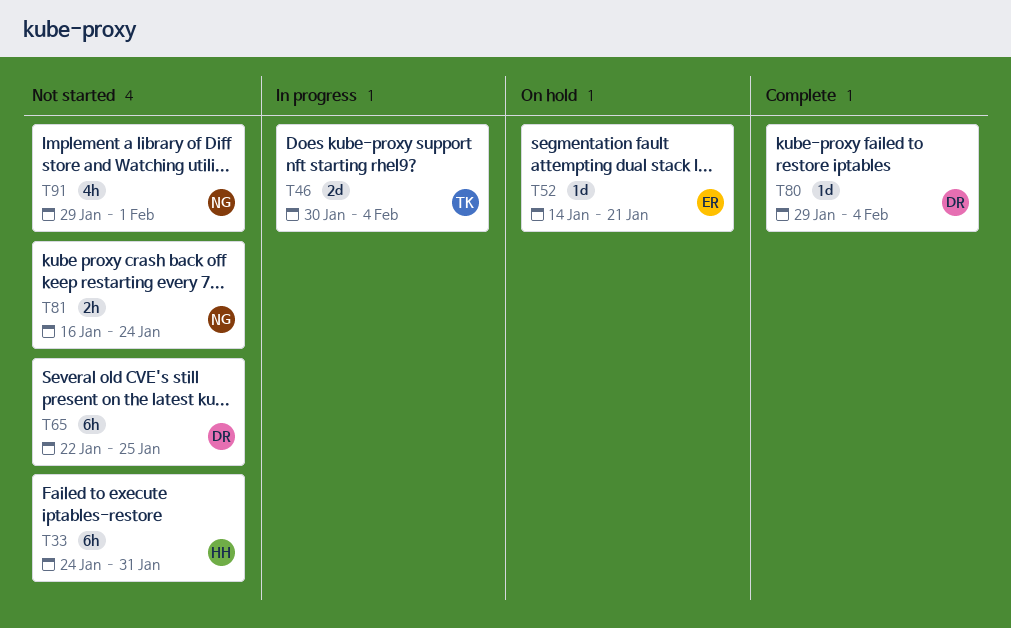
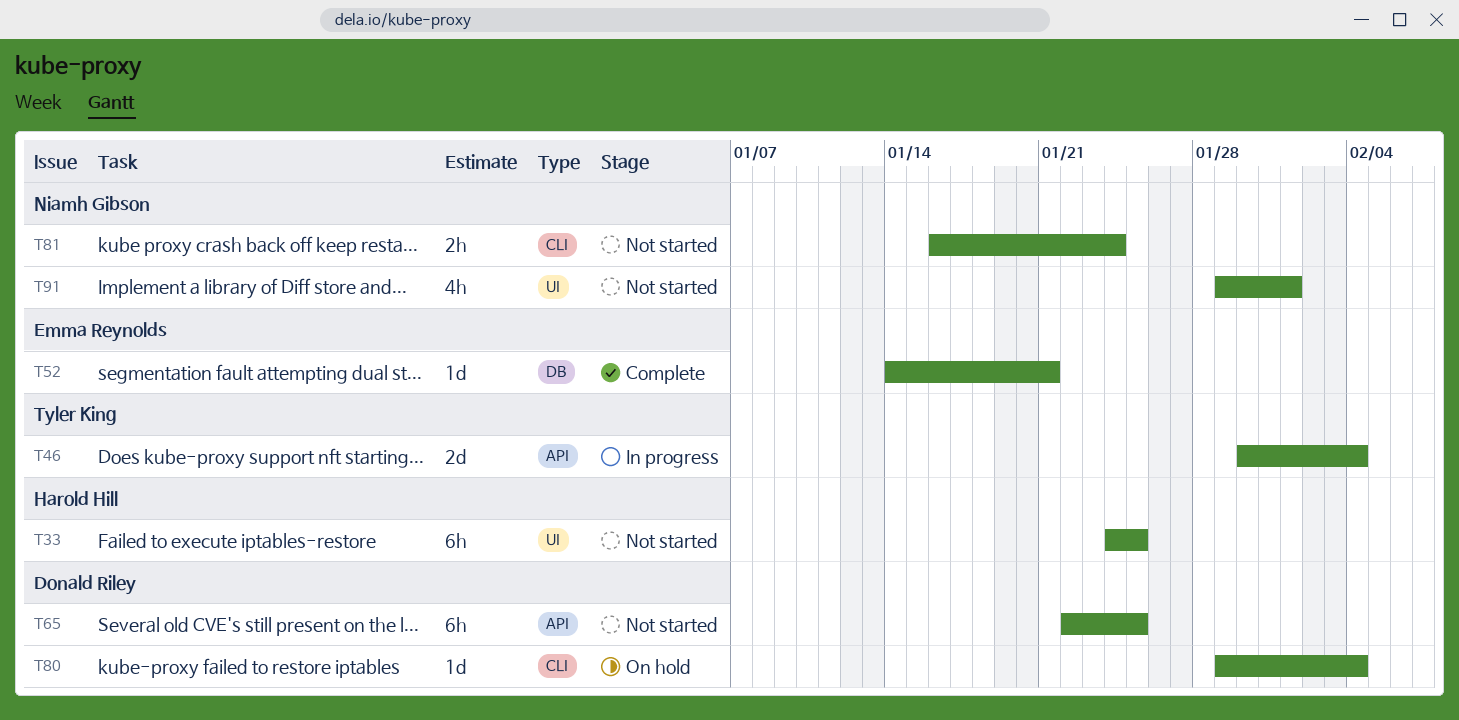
T33, due: Jan 31 -> Jan 25
T52, status: On hold -> Complete
T80, status: Complete -> On hold

